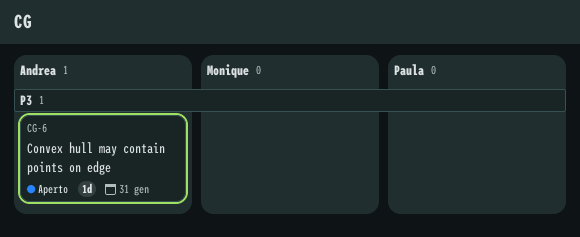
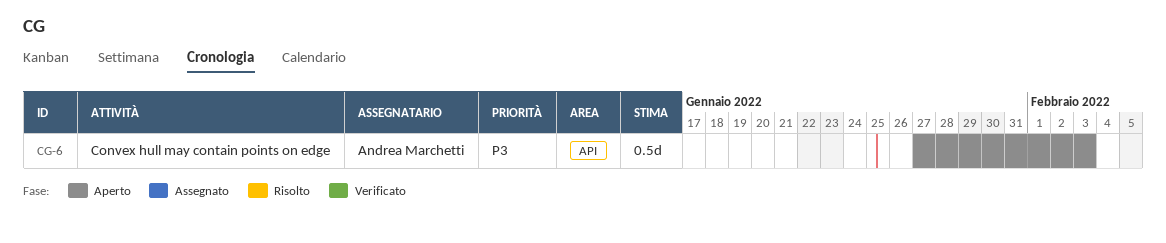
CG-6, estimate: 1d -> 0.5d
CG-6, due: Jan 31 -> Feb 3

